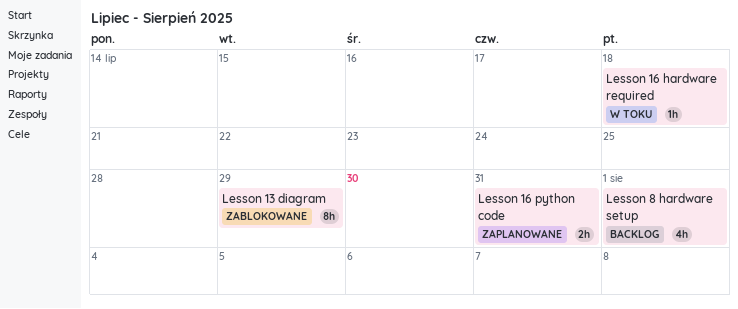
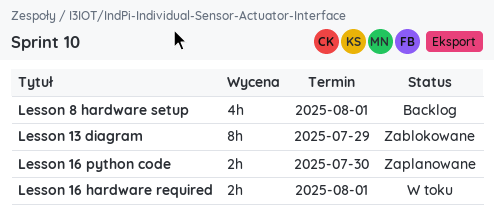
Lesson 16 hardware required, estimate: 1h -> 2h
Lesson 16 hardware required, due: Jul 18 -> Aug 1
Lesson 16 python code, due: Jul 31 -> Jul 30

